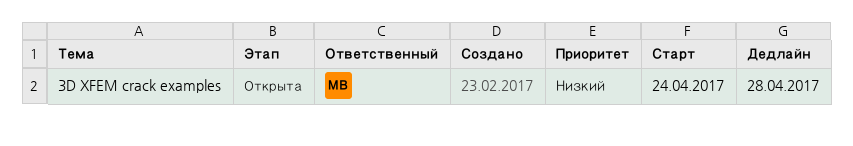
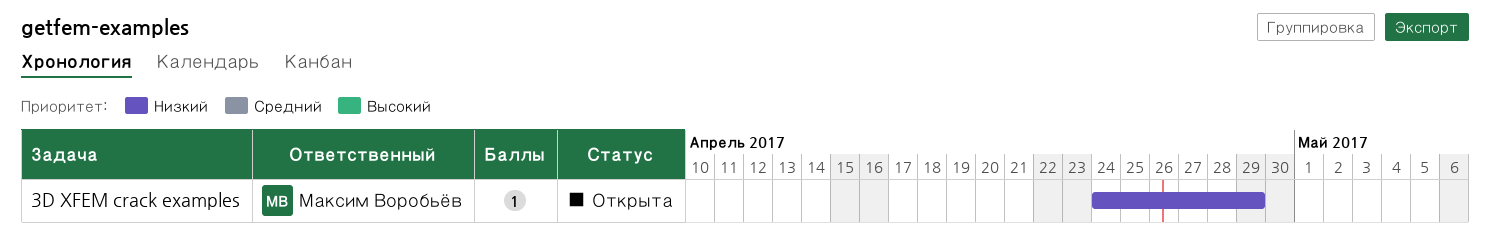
3D XFEM crack examples, due: Apr 28 -> Apr 29

